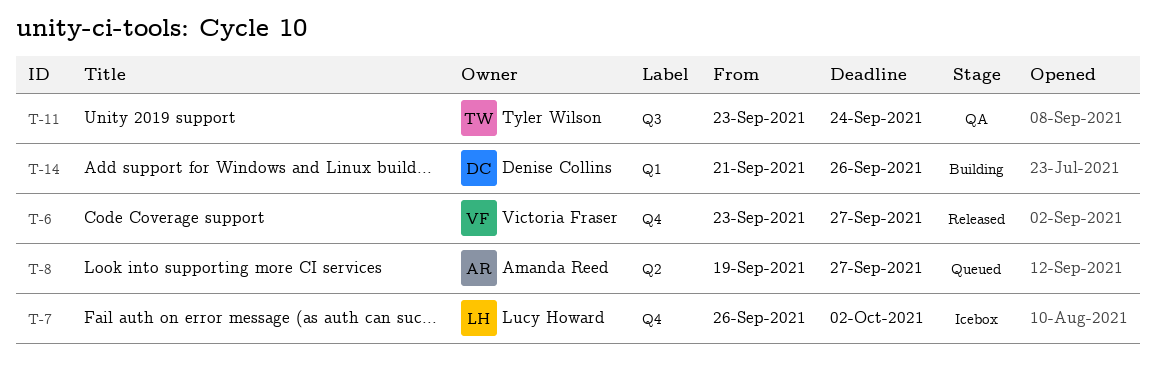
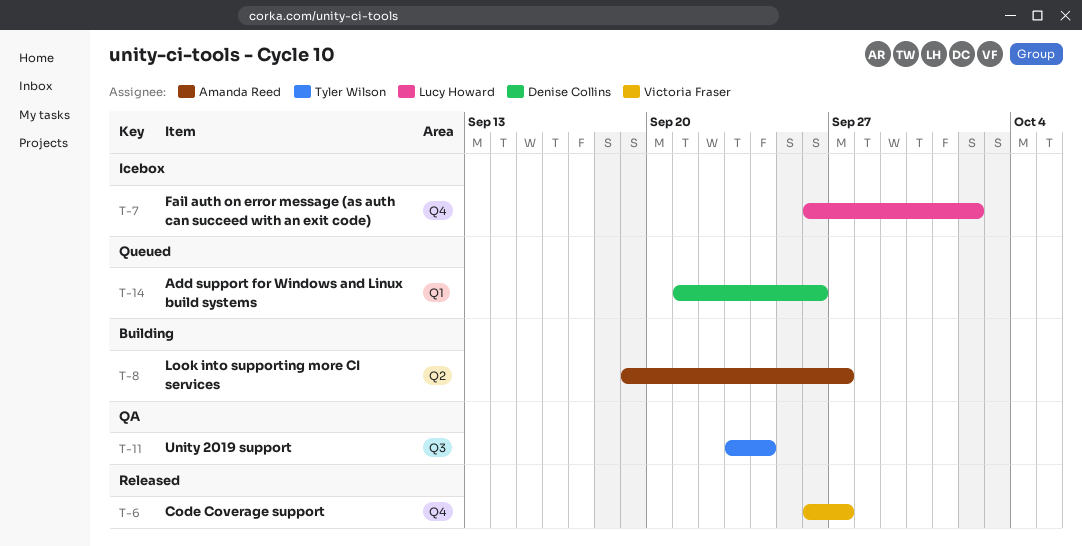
T-6, start: Sep 23 -> Sep 26
T-8, status: Queued -> Building
T-14, status: Building -> Queued

